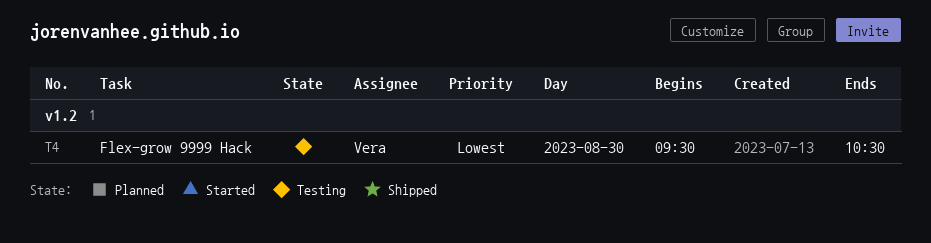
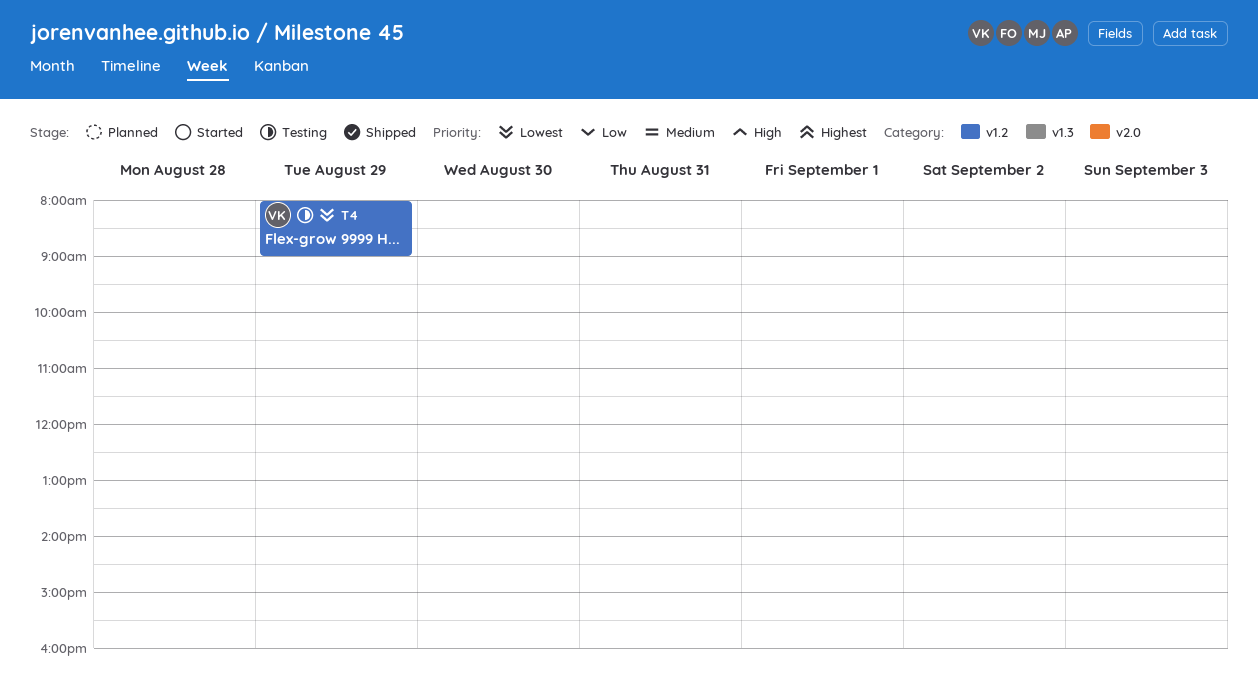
T4, day: Aug 30 -> Aug 29
T4, begins: 09:30 -> 08:00
T4, ends: 10:30 -> 09:00

